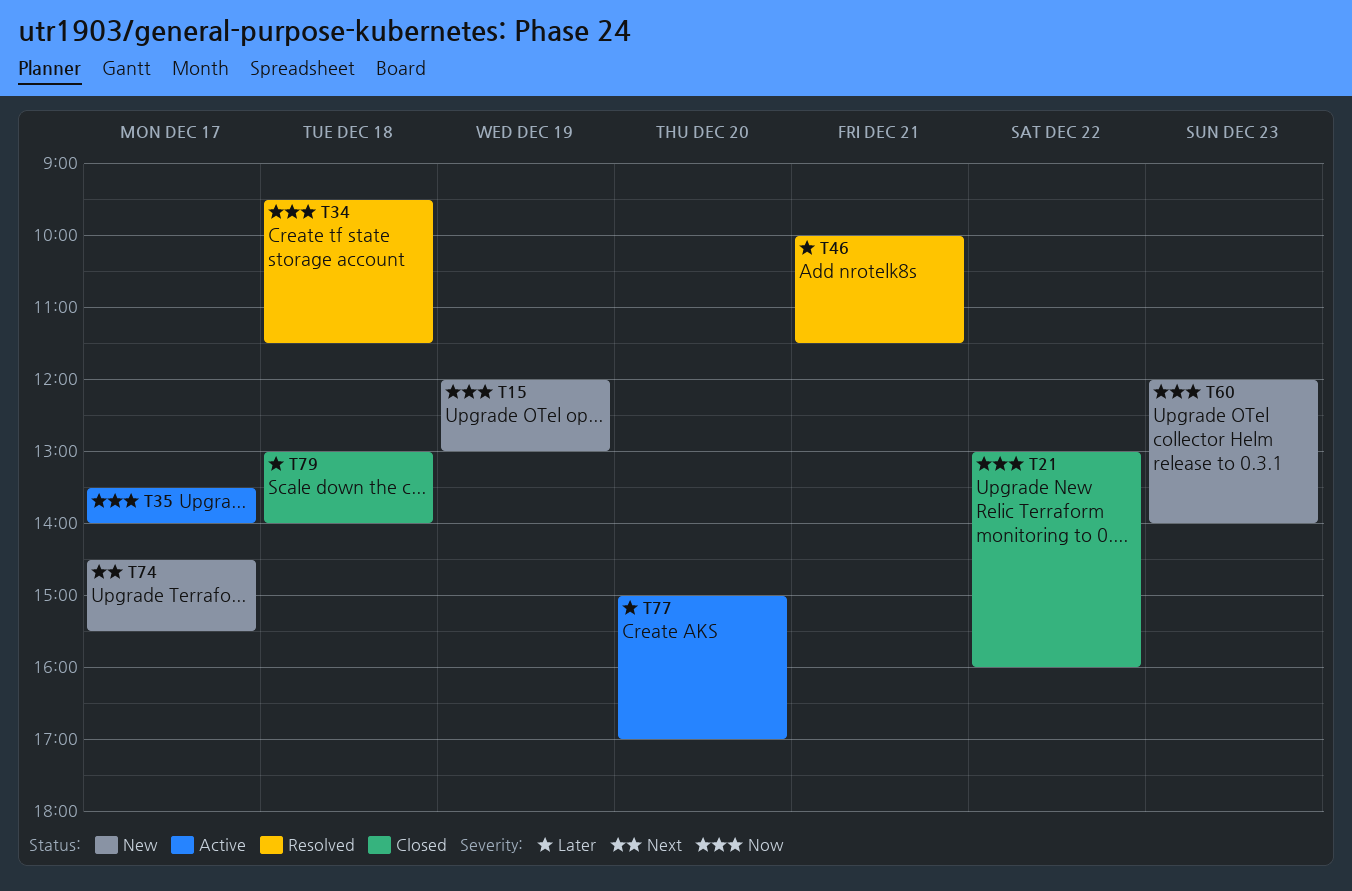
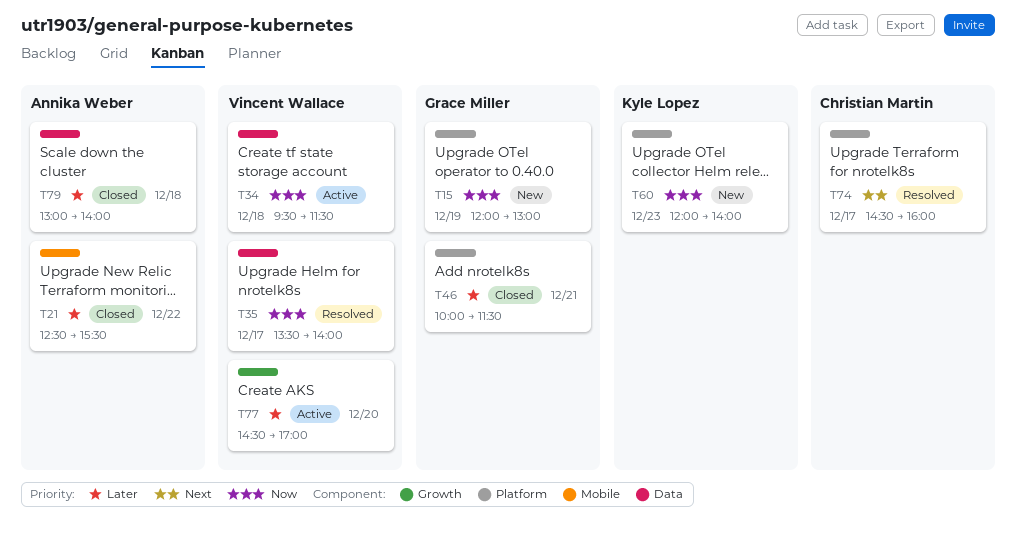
T21, priority: Now -> Later
T21, begins: 13:00 -> 12:30
T21, ends: 16:00 -> 15:30
T34, status: Resolved -> Active
T35, status: Active -> Resolved
T46, status: Resolved -> Closed
T74, status: New -> Resolved
T74, ends: 15:30 -> 16:00
T77, begins: 15:00 -> 14:30

